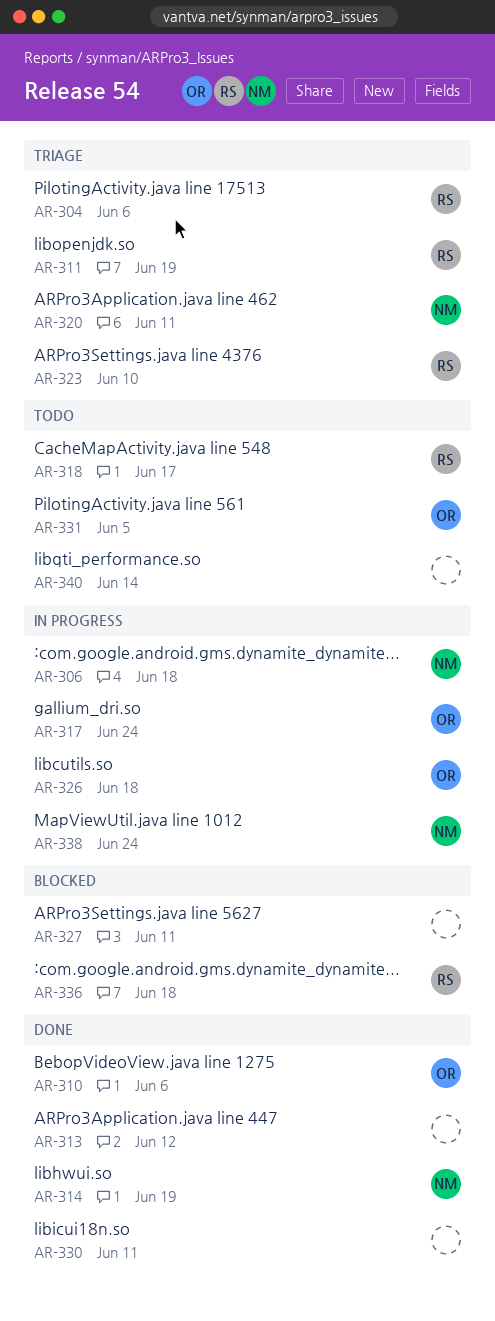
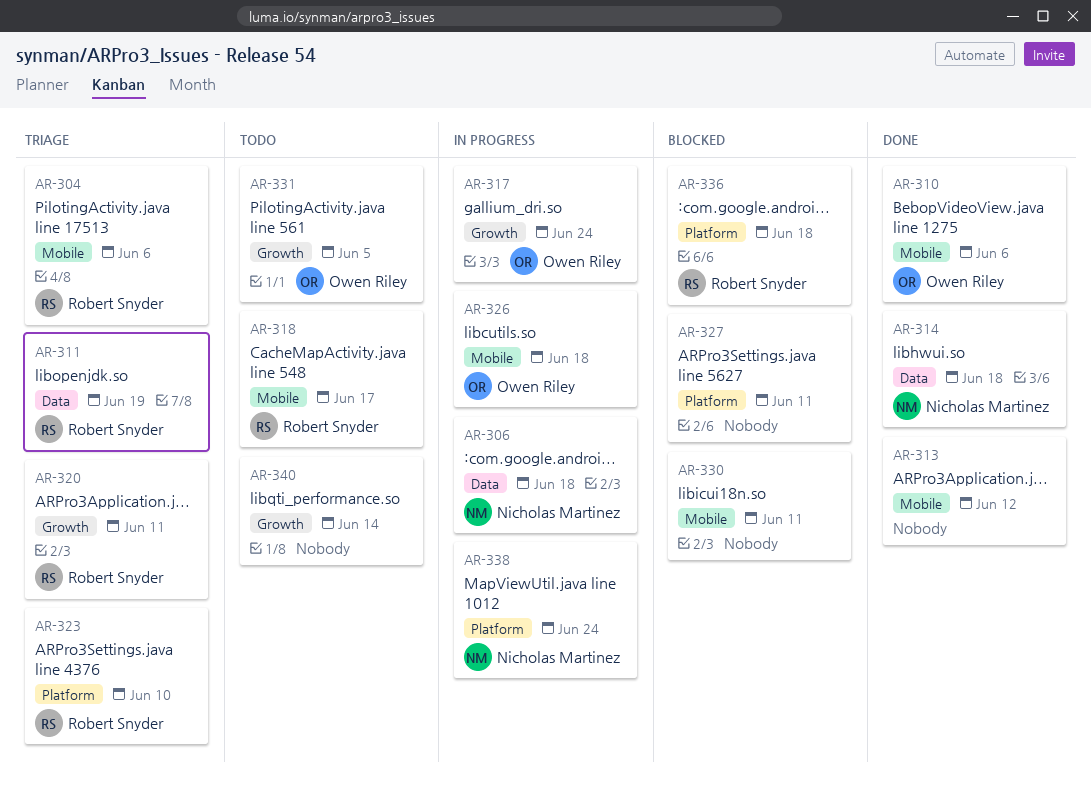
AR-314, due: Jun 19 -> Jun 18
AR-320, owner: Nicholas Martinez -> Robert Snyder
AR-330, status: Done -> Blocked

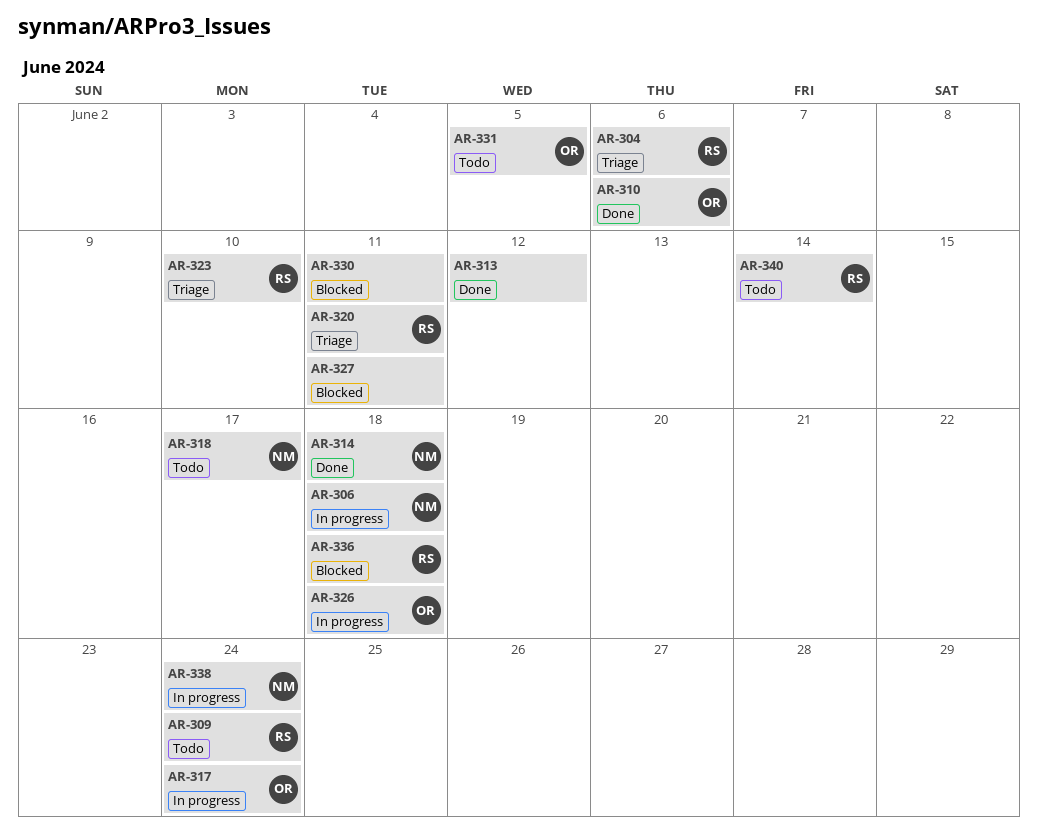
AR-309: none -> present
AR-311: present -> none
AR-318, owner: Robert Snyder -> Nicholas Martinez
AR-340, owner: none -> Robert Snyder

